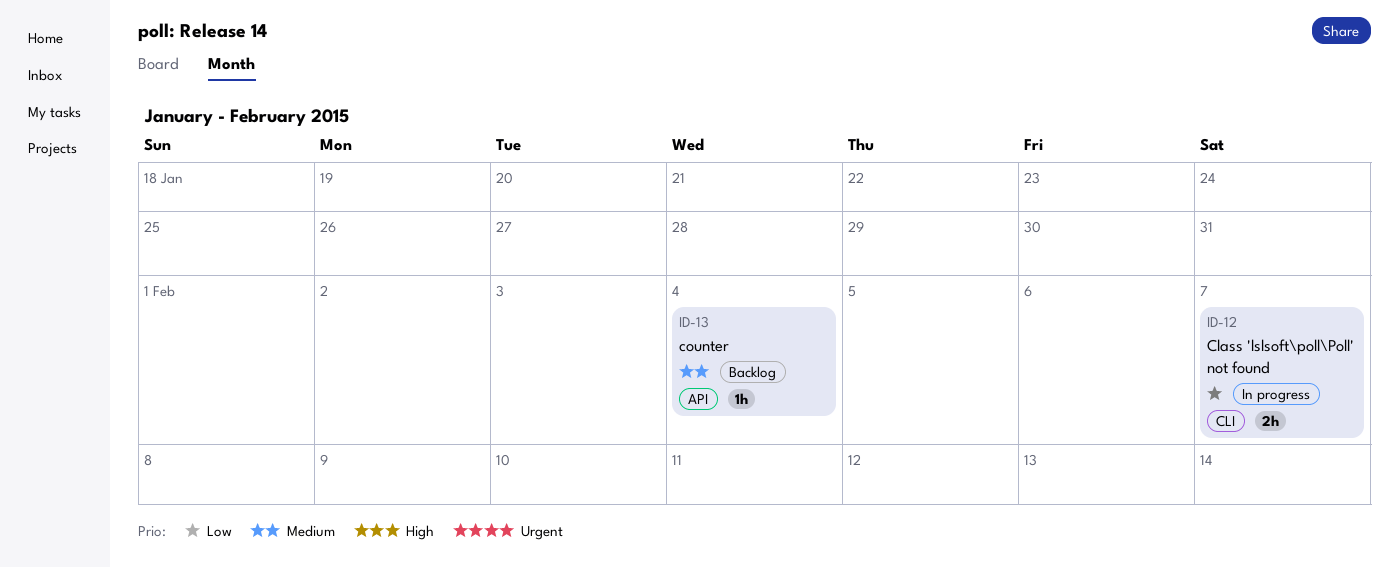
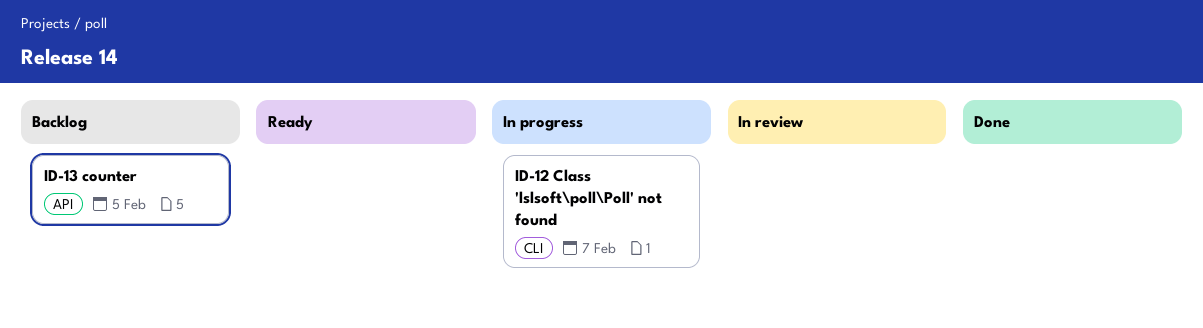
ID-13, due: Feb 4 -> Feb 5

